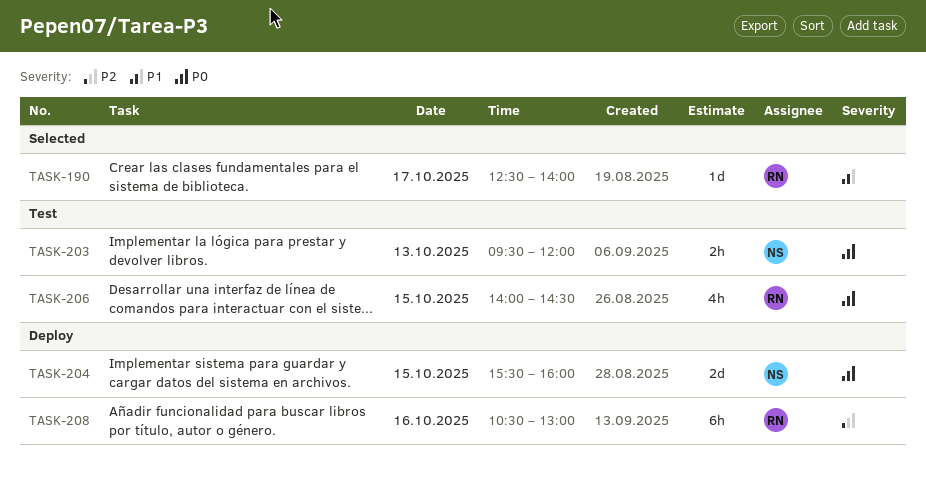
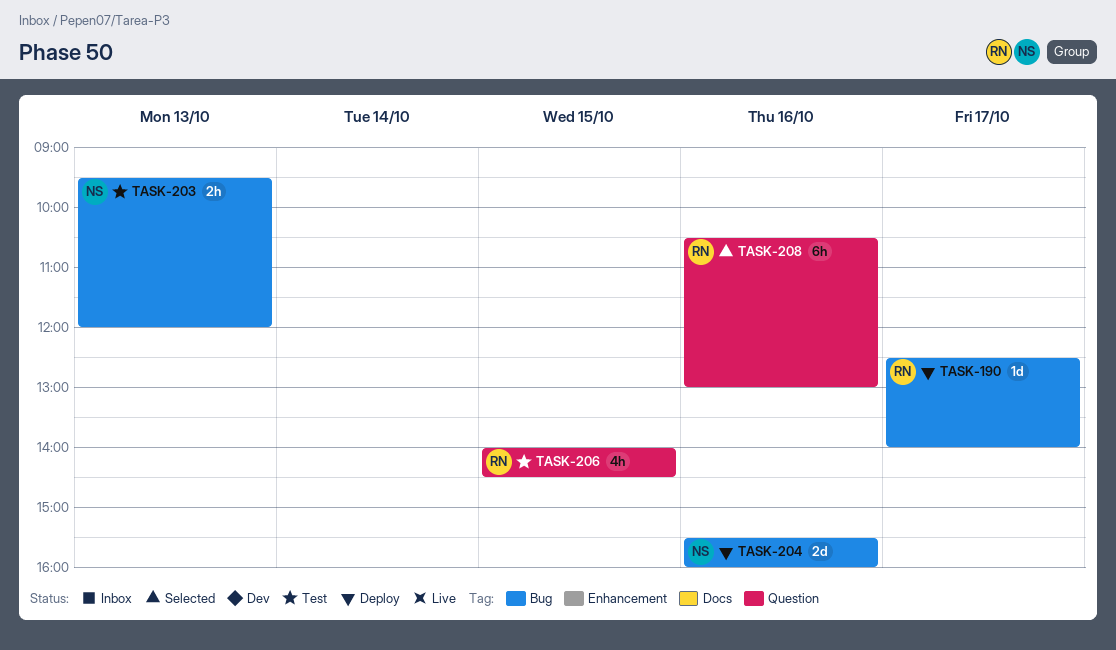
TASK-190, status: Selected -> Deploy
TASK-204, day: Oct 15 -> Oct 16
TASK-208, status: Deploy -> Selected

